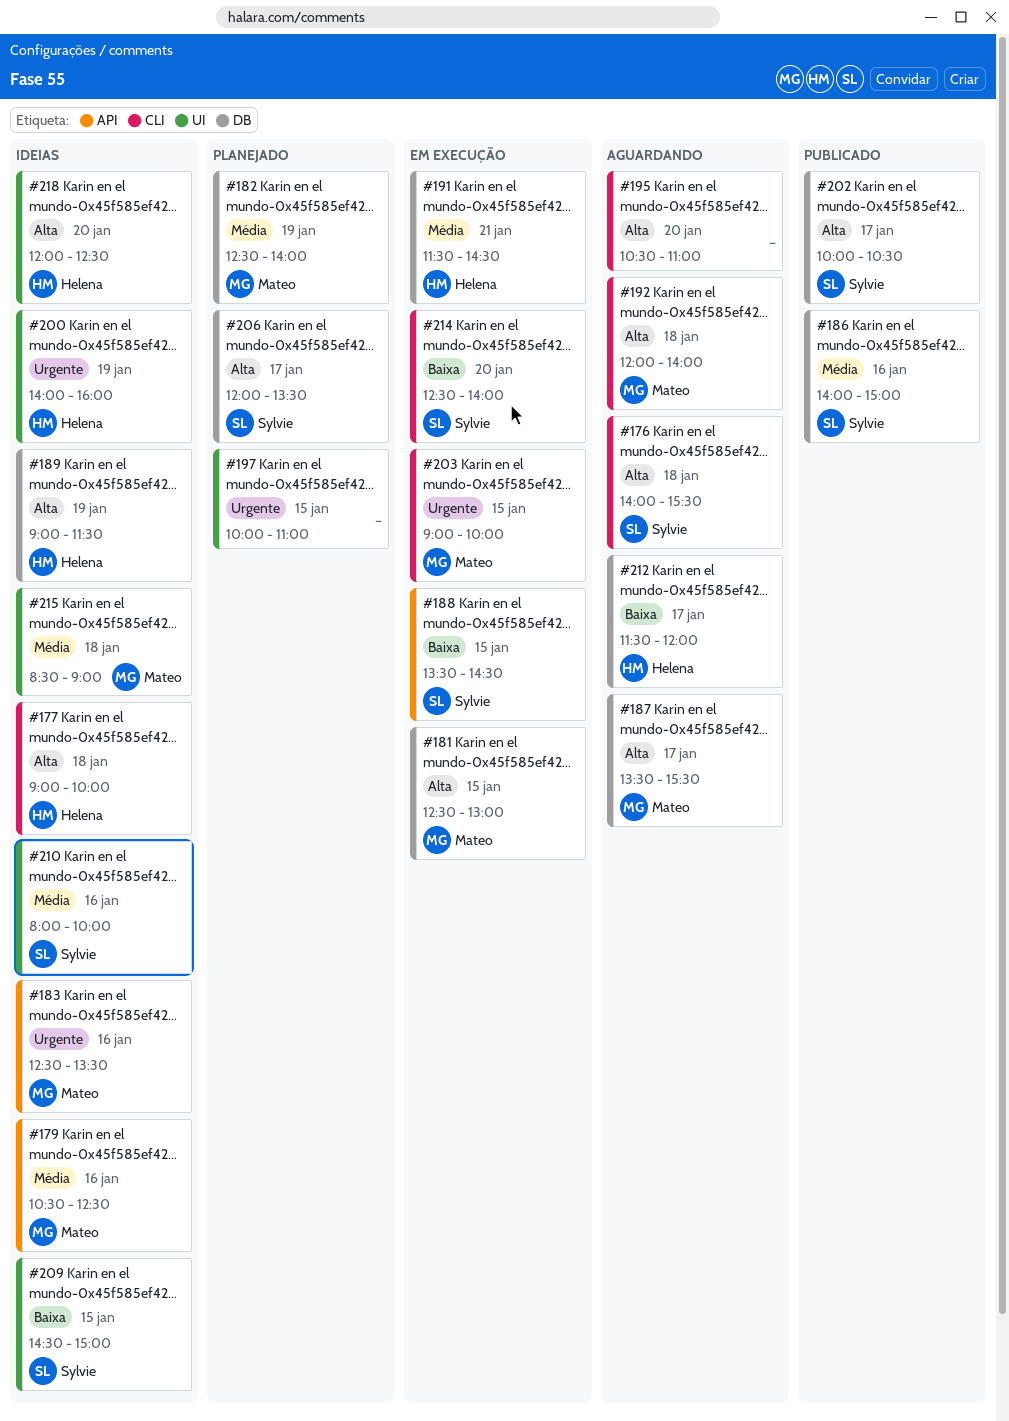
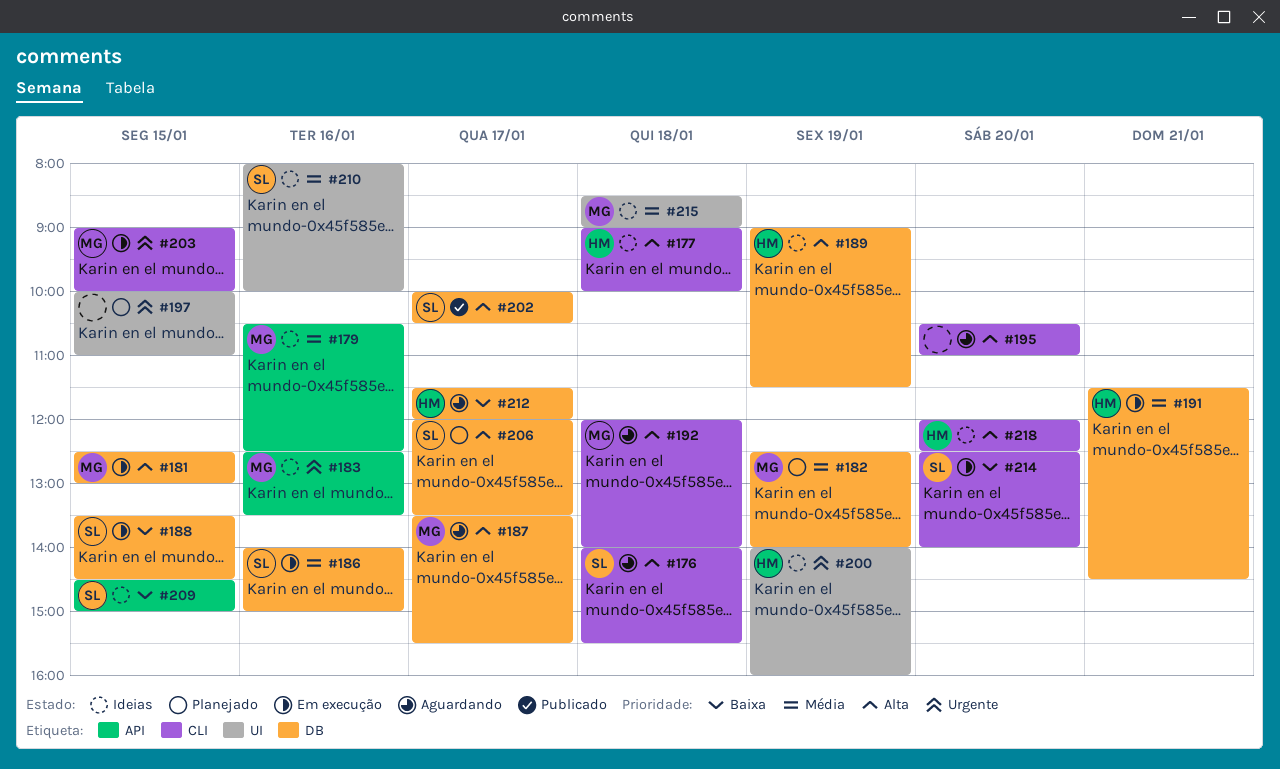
#186, status: Publicado -> Em execução
#188, label: API -> DB
#209, label: UI -> API
#218, label: UI -> CLI

